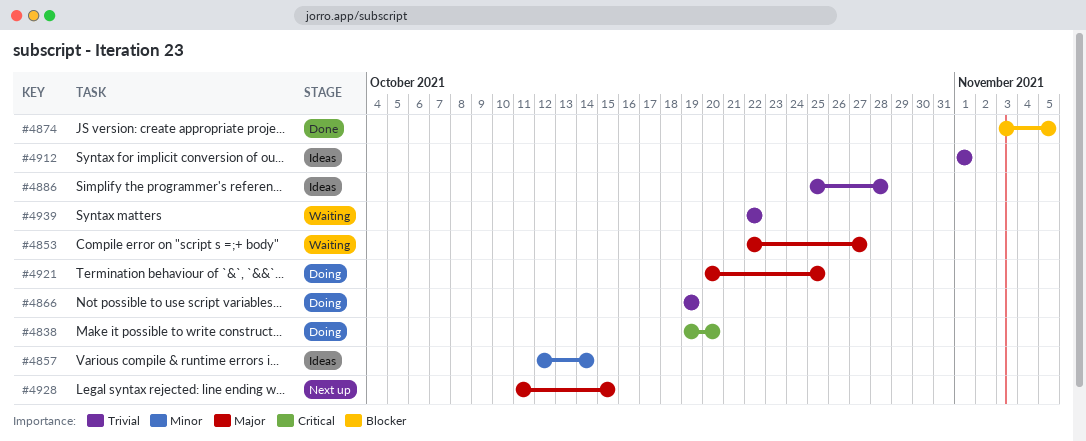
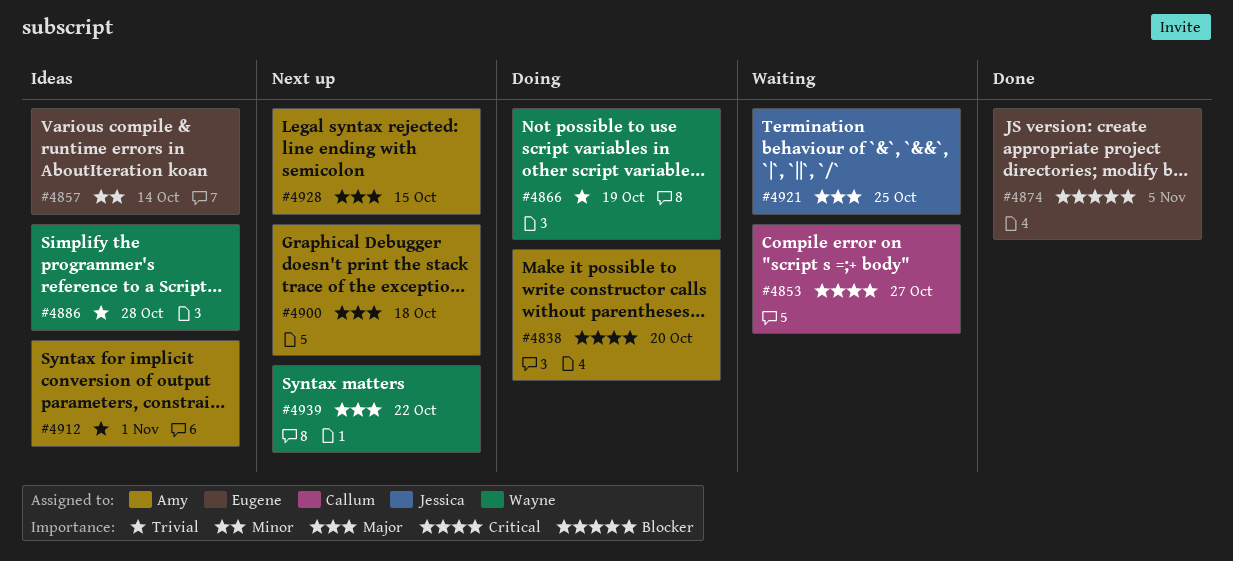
#4853, priority: Major -> Critical
#4900: none -> present
#4921, status: Doing -> Waiting
#4939, status: Waiting -> Next up
#4939, priority: Trivial -> Major

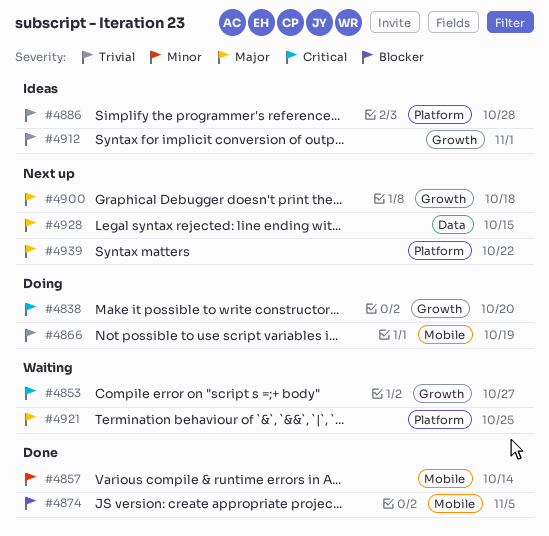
#4857, status: Ideas -> Done

